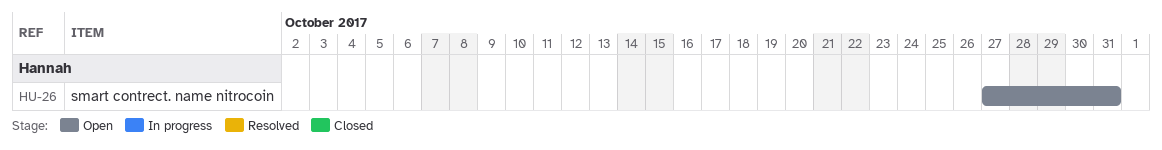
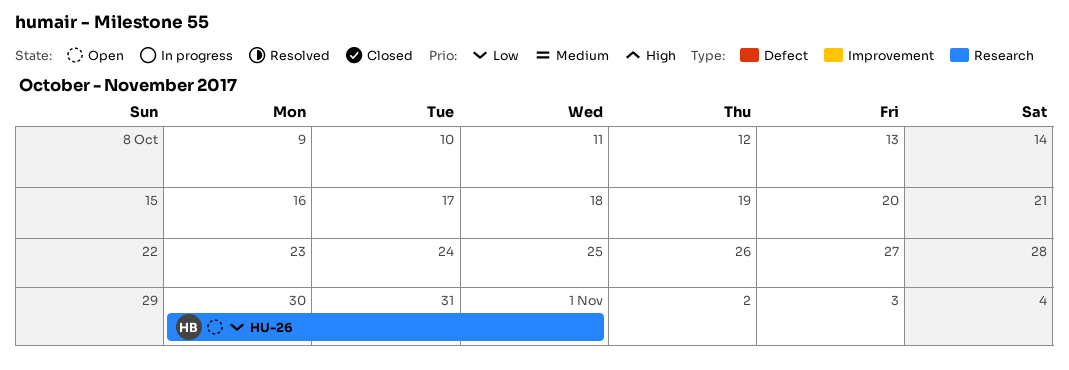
HU-26, start: Oct 27 -> Oct 30
HU-26, due: Oct 31 -> Nov 1

